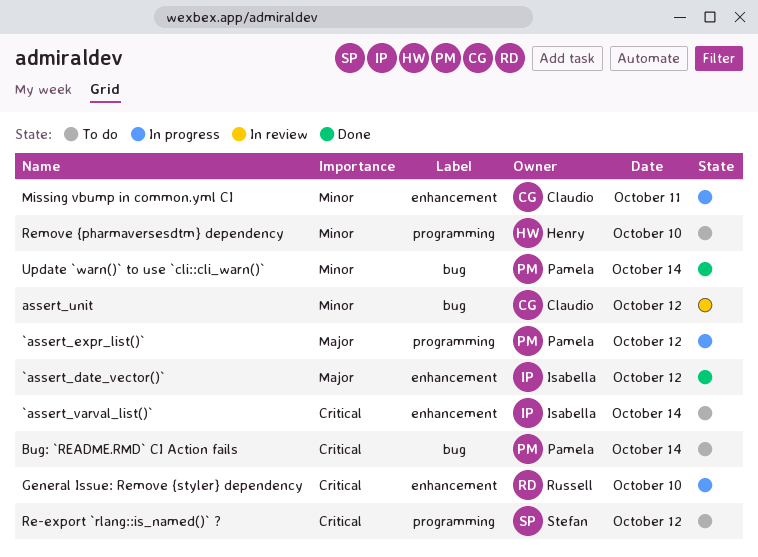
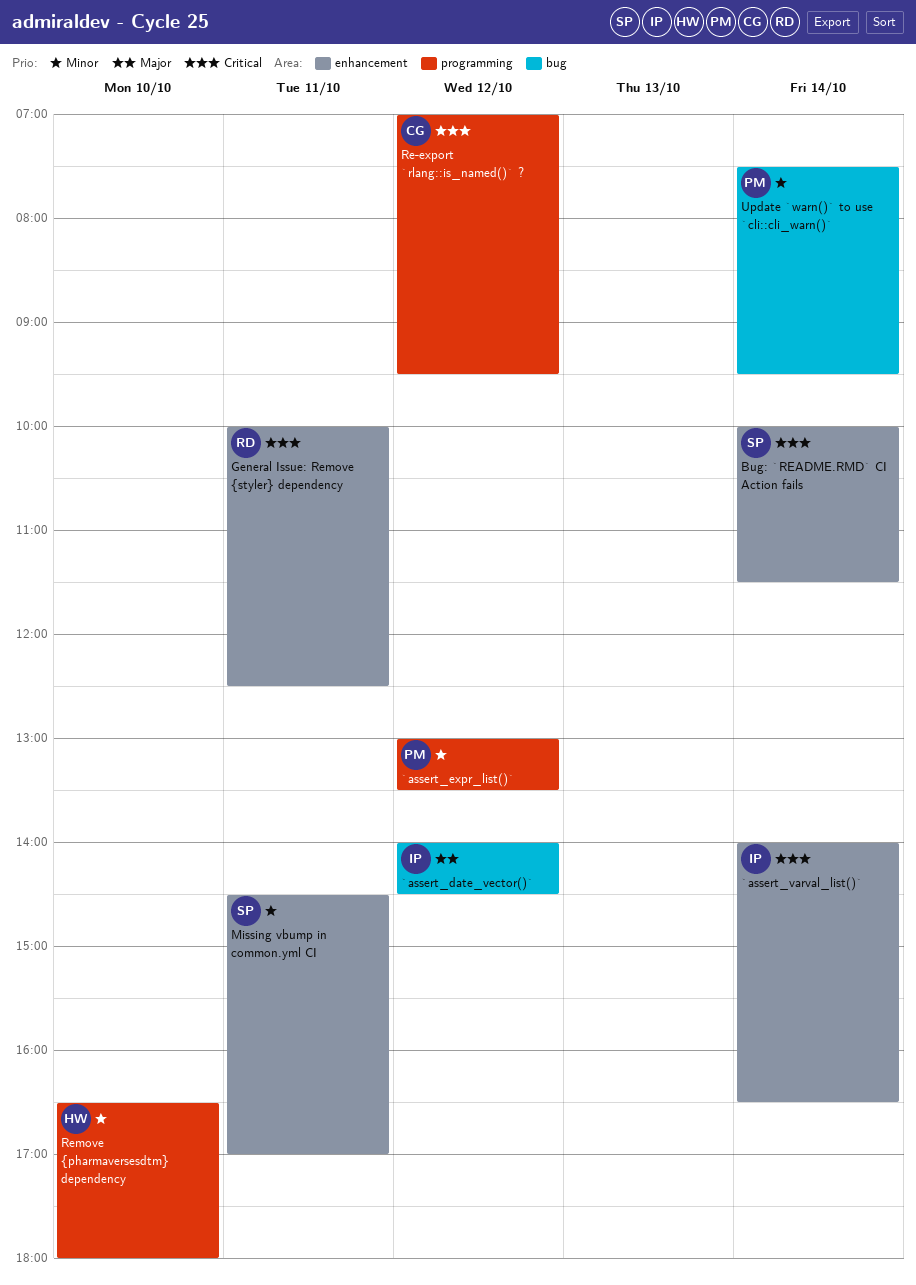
`assert_date_vector()`, label: enhancement -> bug
`assert_expr_list()`, priority: Major -> Minor
assert_unit: present -> none
Bug: `README.RMD` CI Action fails, owner: Pamela -> Stefan
Bug: `README.RMD` CI Action fails, label: bug -> enhancement
General Issue: Remove {styler} dependency, day: Oct 10 -> Oct 11
Missing vbump in common.yml CI, owner: Claudio -> Stefan
Re-export `rlang::is_named()` ?, owner: Stefan -> Claudio

